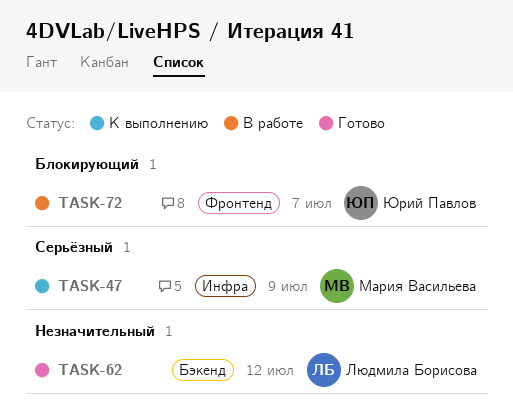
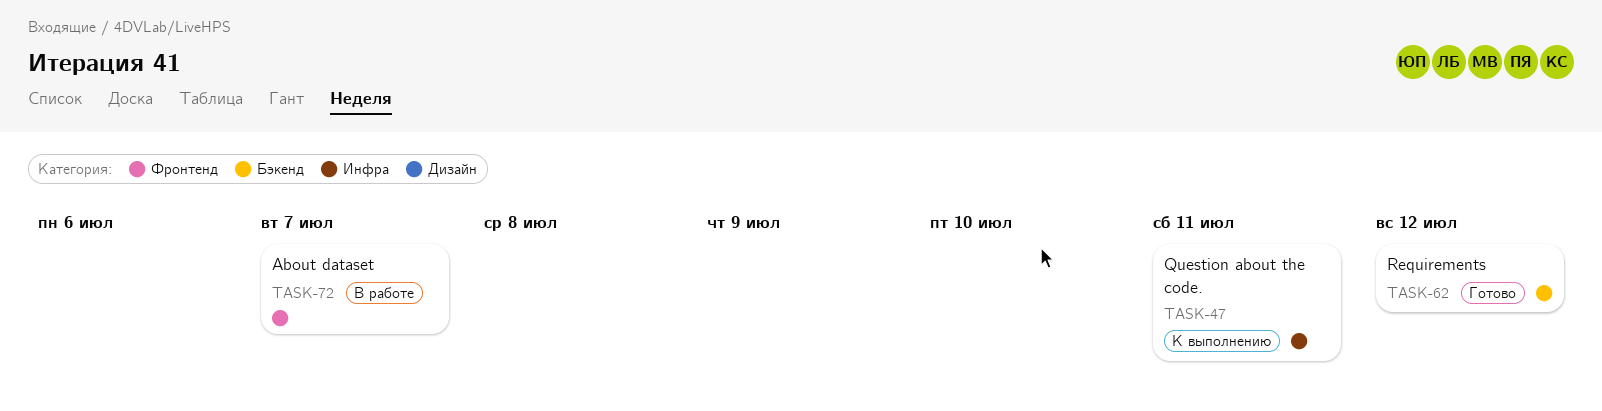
TASK-47, due: Jul 9 -> Jul 11

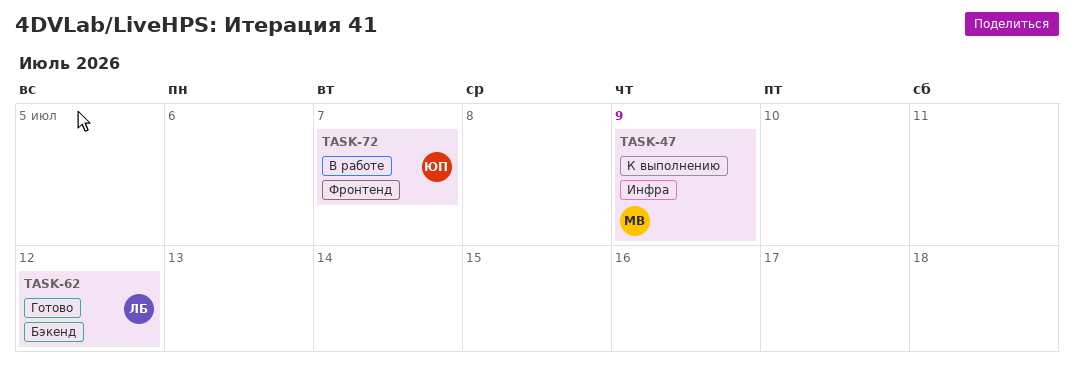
TASK-47, due: Jul 11 -> Jul 9

